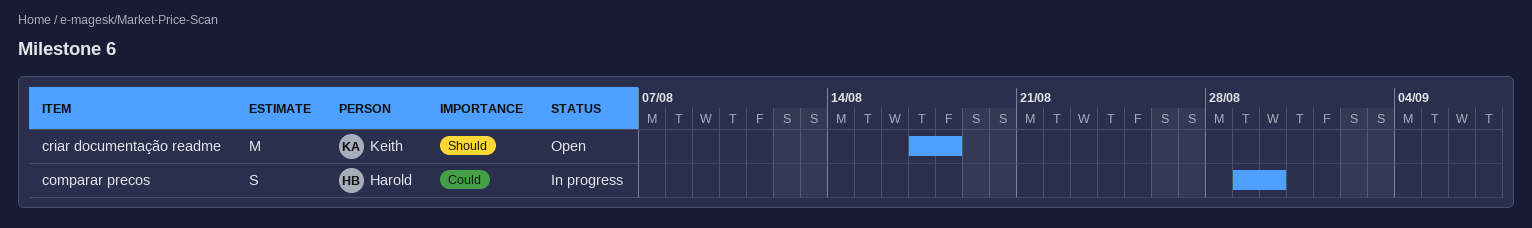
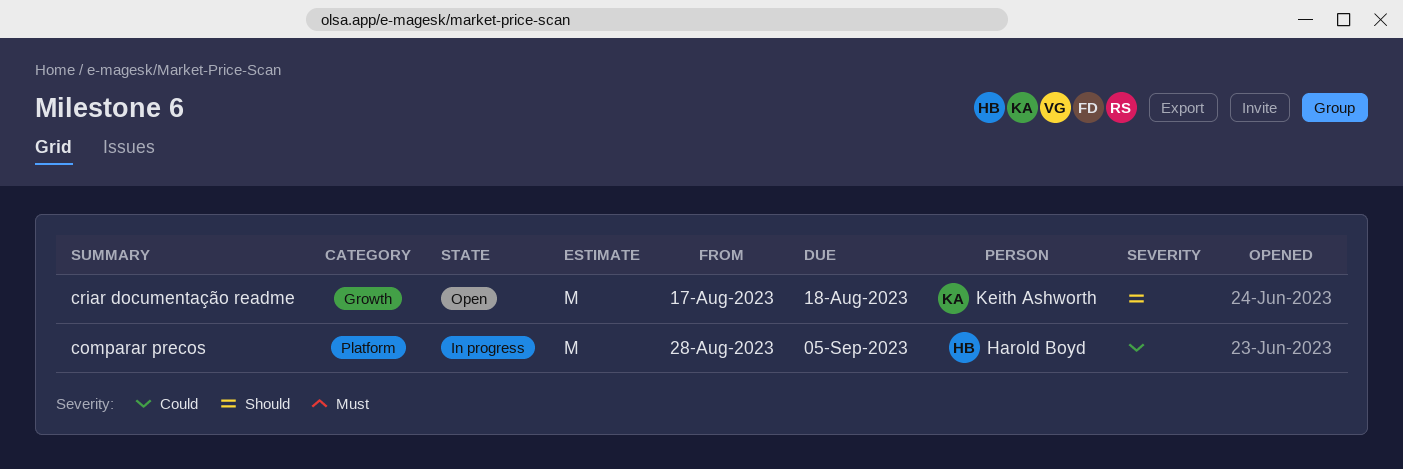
comparar precos, estimate: S -> M
comparar precos, start: Aug 29 -> Aug 28
comparar precos, due: Aug 30 -> Sep 5

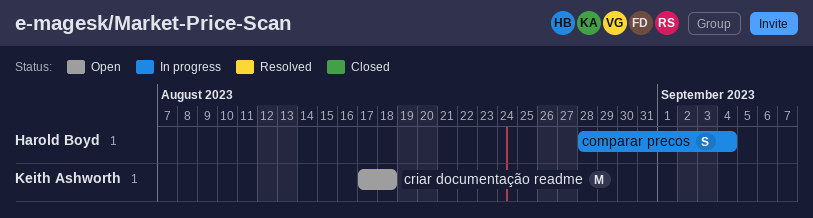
comparar precos, estimate: M -> S
comparar precos, due: Sep 5 -> Sep 4

